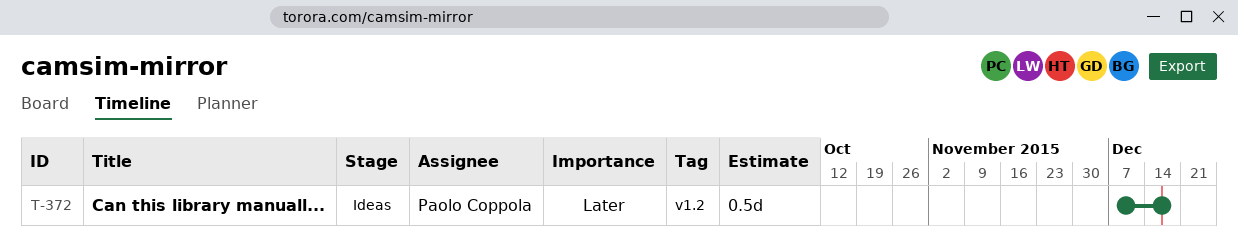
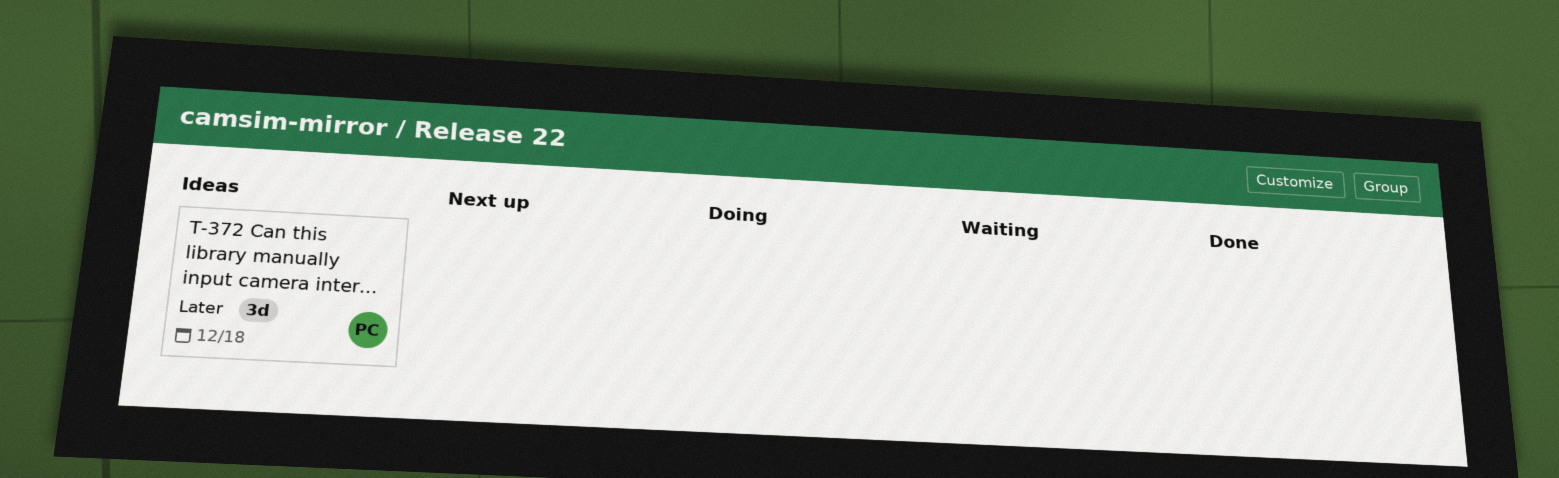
T-372, estimate: 0.5d -> 3d

